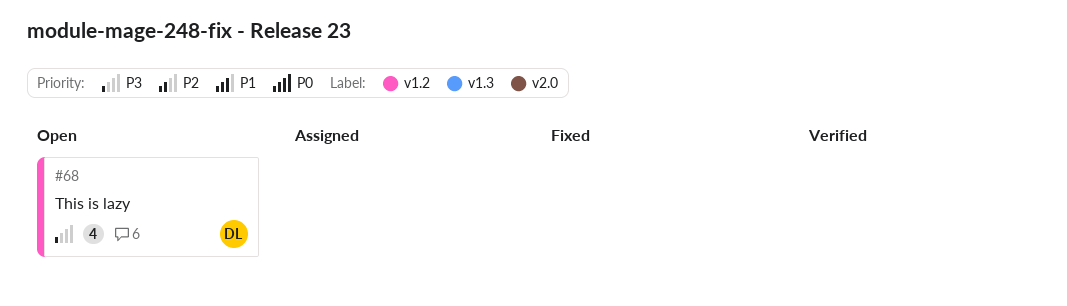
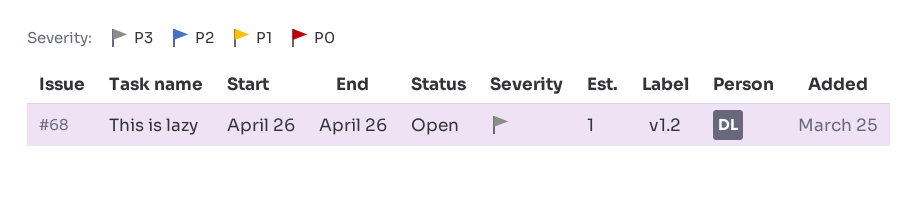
#68, estimate: 4 -> 1

